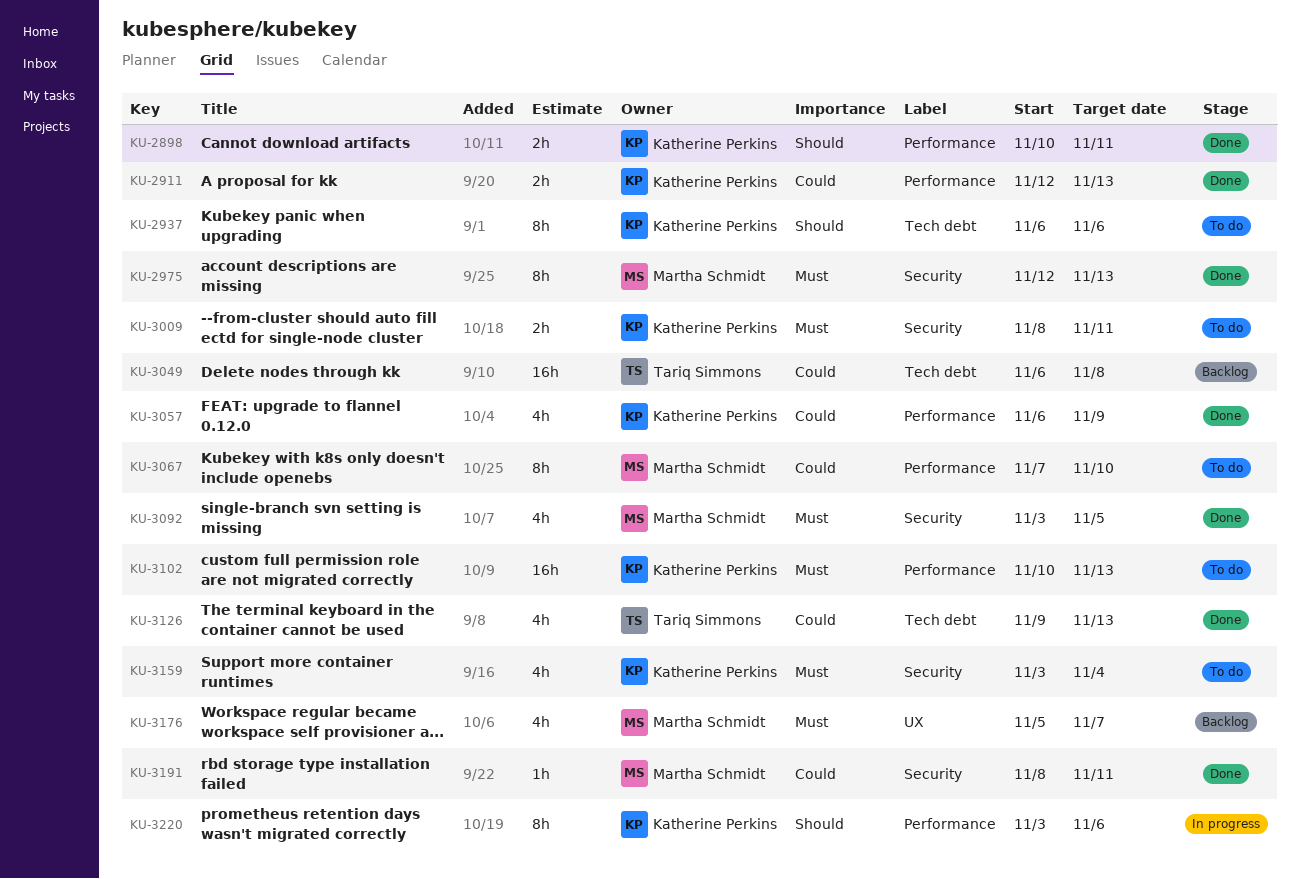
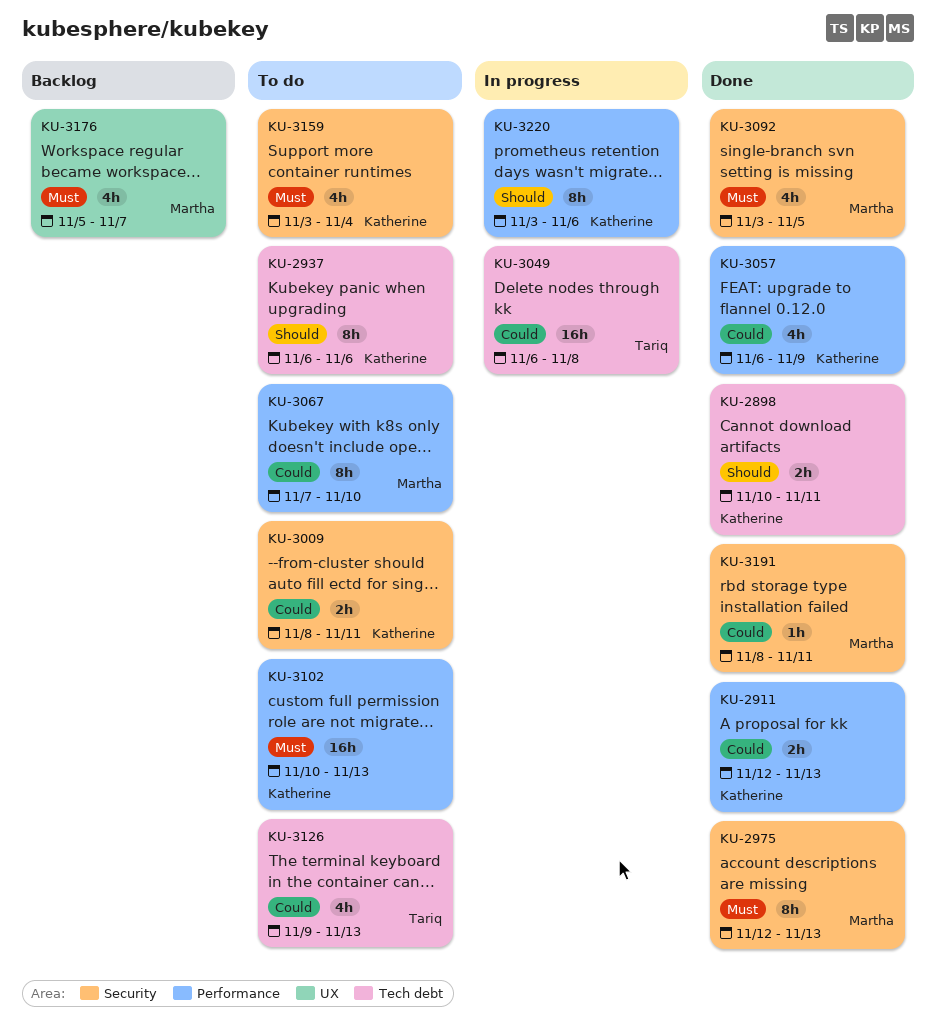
KU-2898, label: Performance -> Tech debt
KU-3009, priority: Must -> Could
KU-3049, status: Backlog -> In progress
KU-3126, status: Done -> To do

